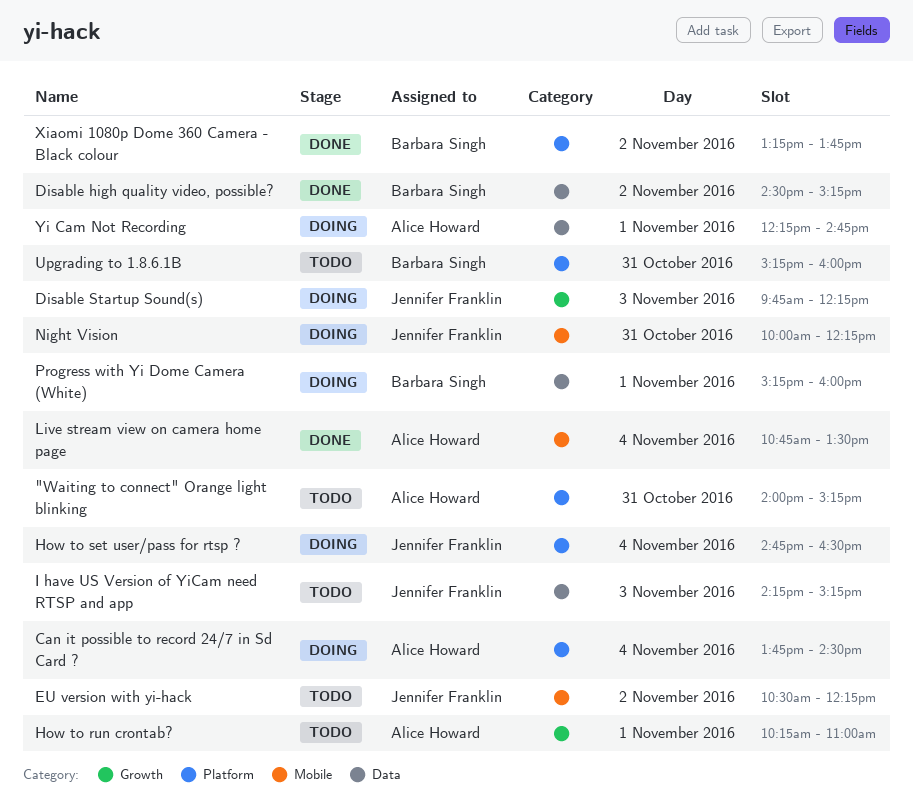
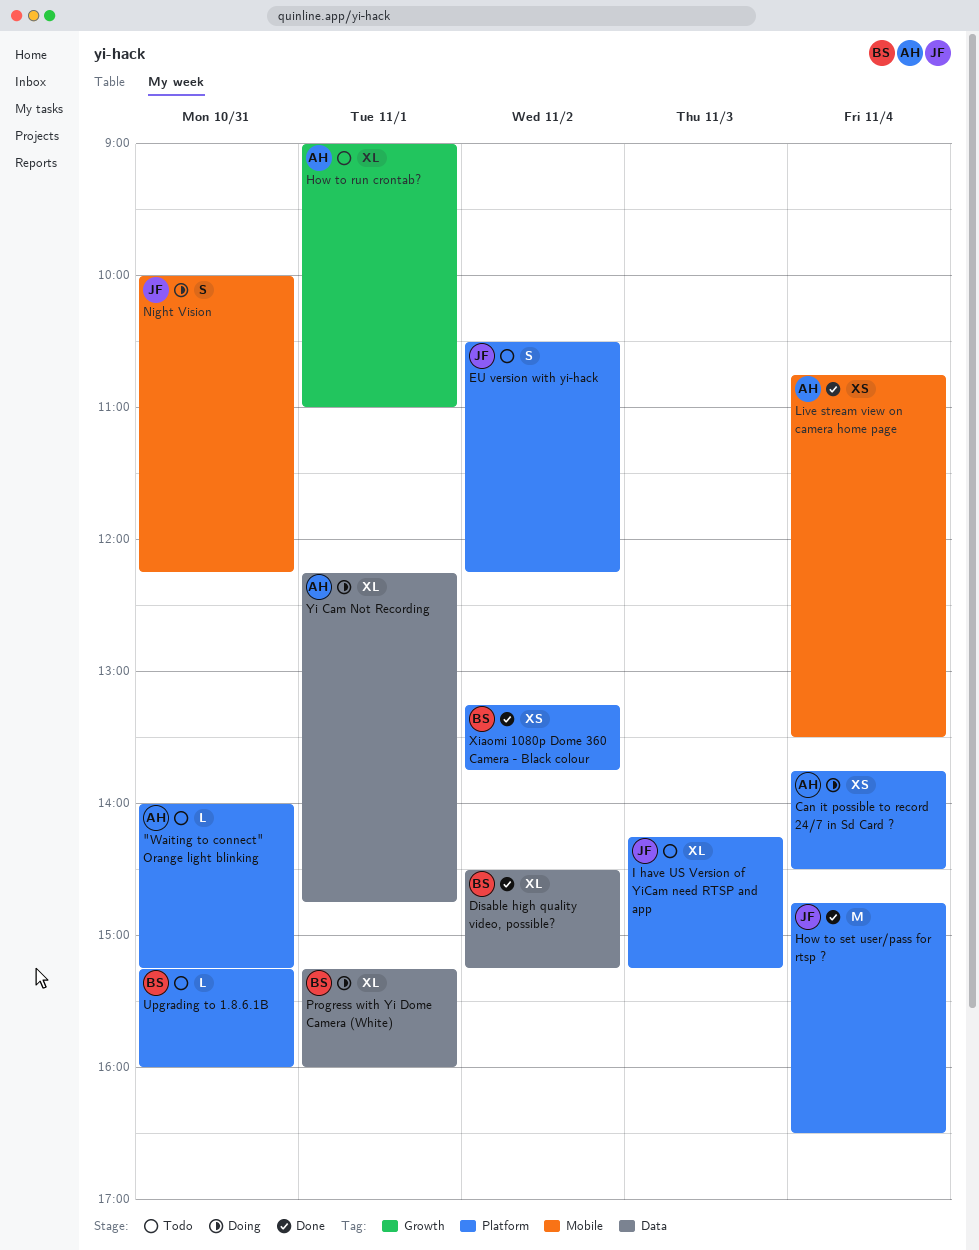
Disable Startup Sound(s): present -> none
EU version with yi-hack, label: Mobile -> Platform
How to run crontab?, begins: 10:15 -> 09:00
How to set user/pass for rtsp ?, status: Doing -> Done
I have US Version of YiCam need RTSP and app, label: Data -> Platform

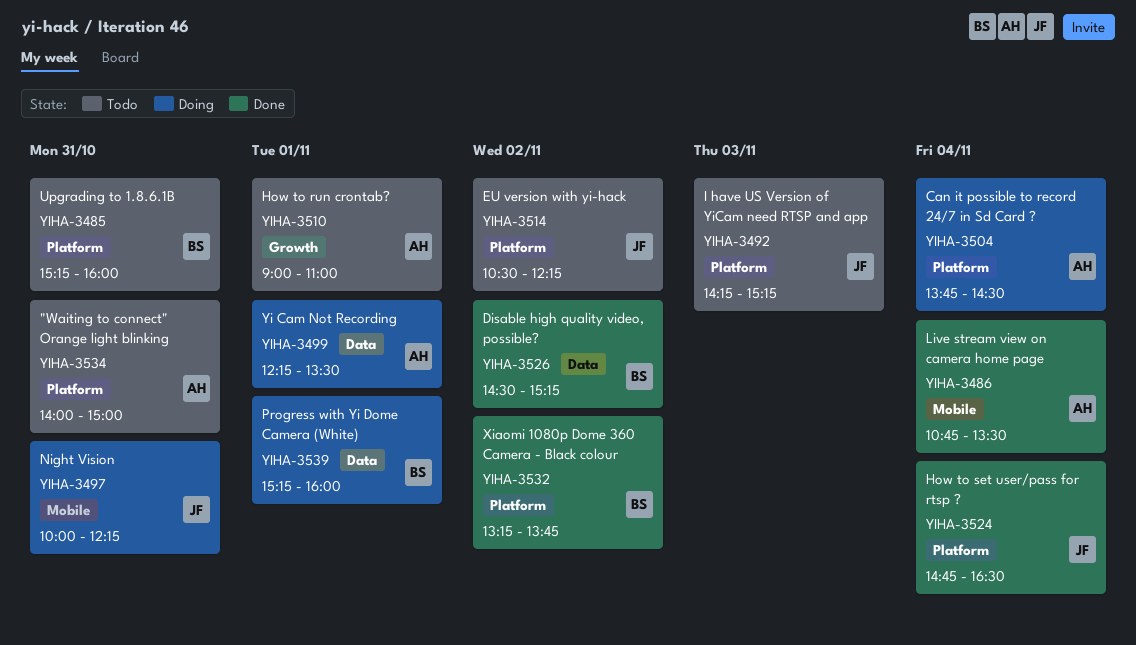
"Waiting to connect" Orange light blinking, ends: 15:15 -> 15:00
Yi Cam Not Recording, ends: 14:45 -> 13:30

